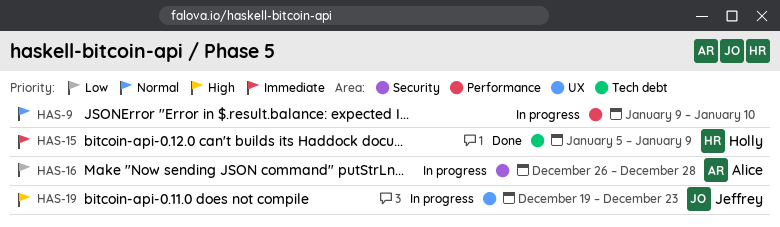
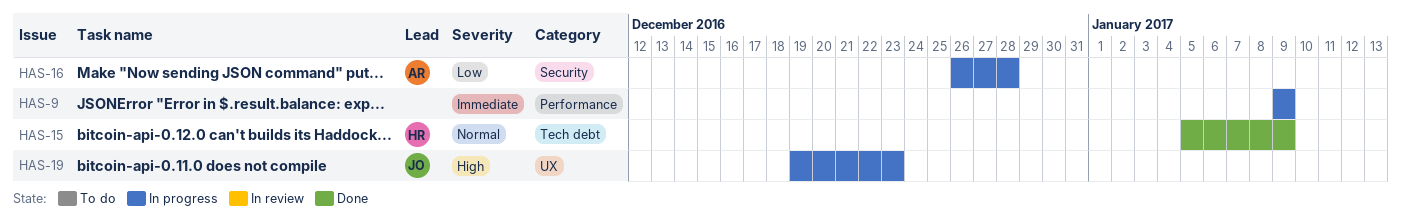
HAS-9, priority: Normal -> Immediate
HAS-9, due: Jan 10 -> Jan 9
HAS-15, priority: Immediate -> Normal

